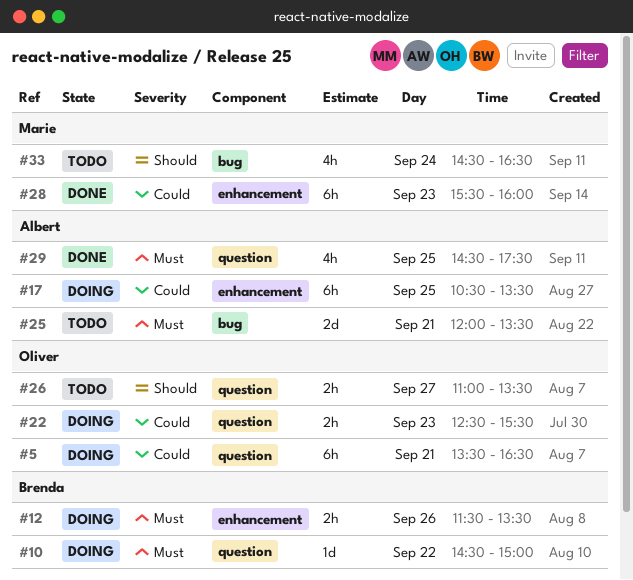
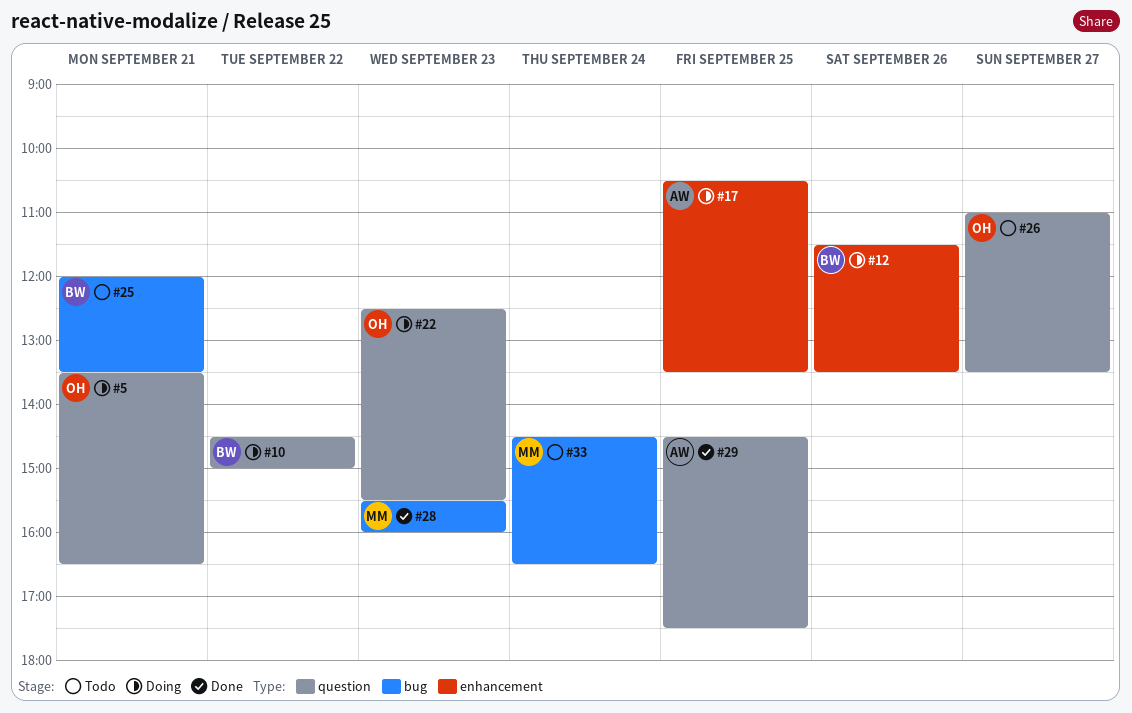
#25, owner: Albert -> Brenda
#28, label: enhancement -> bug

